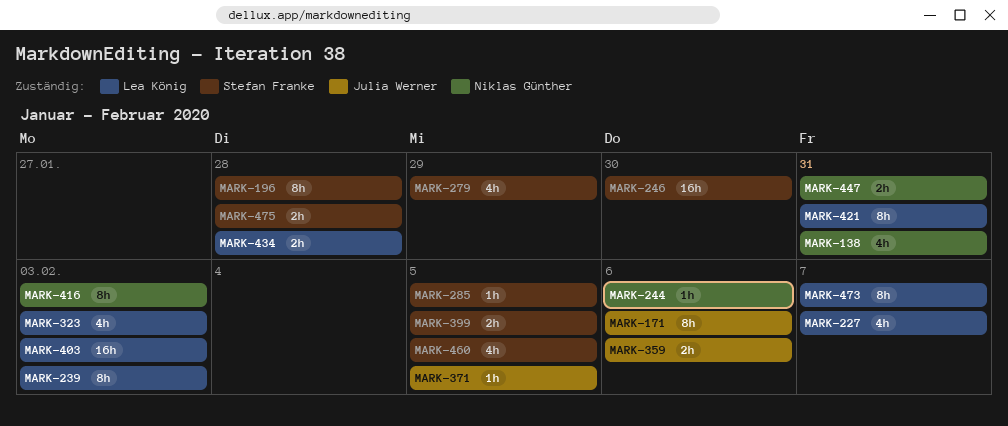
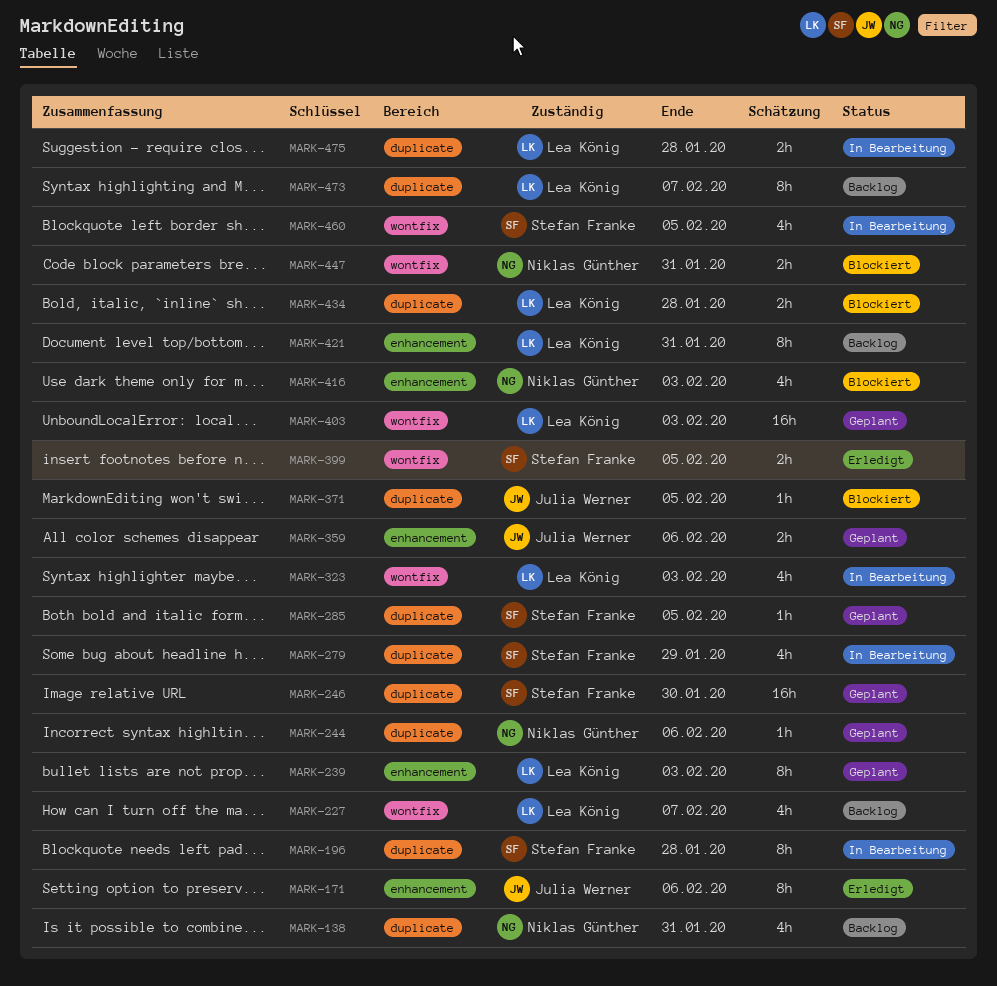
MARK-416, estimate: 8h -> 4h
MARK-475, owner: Stefan Franke -> Lea König

